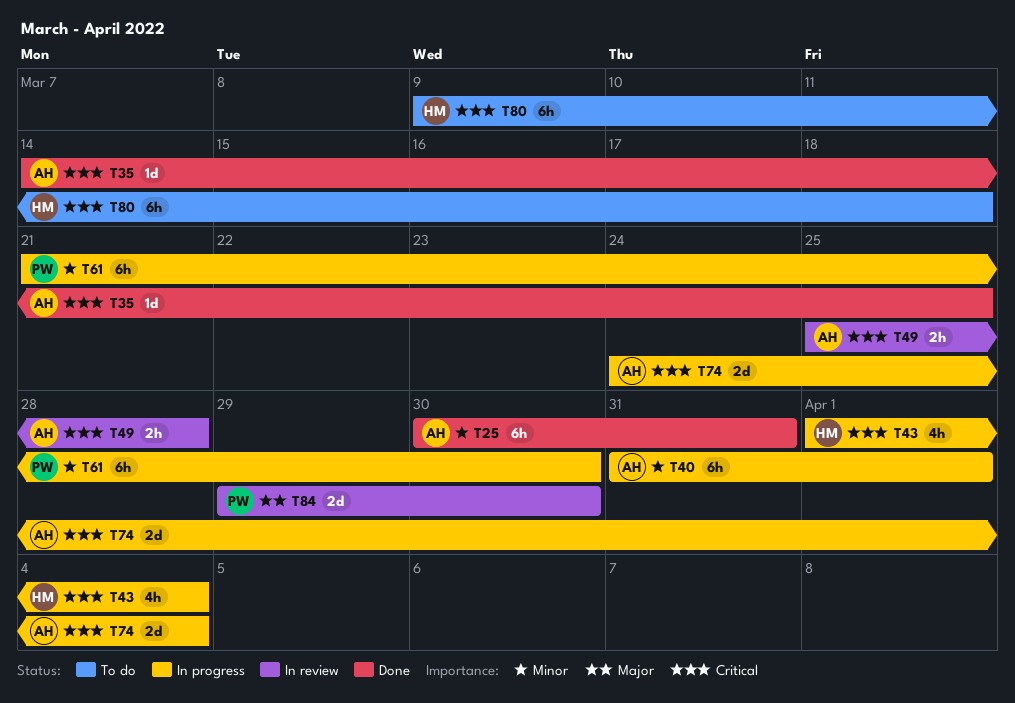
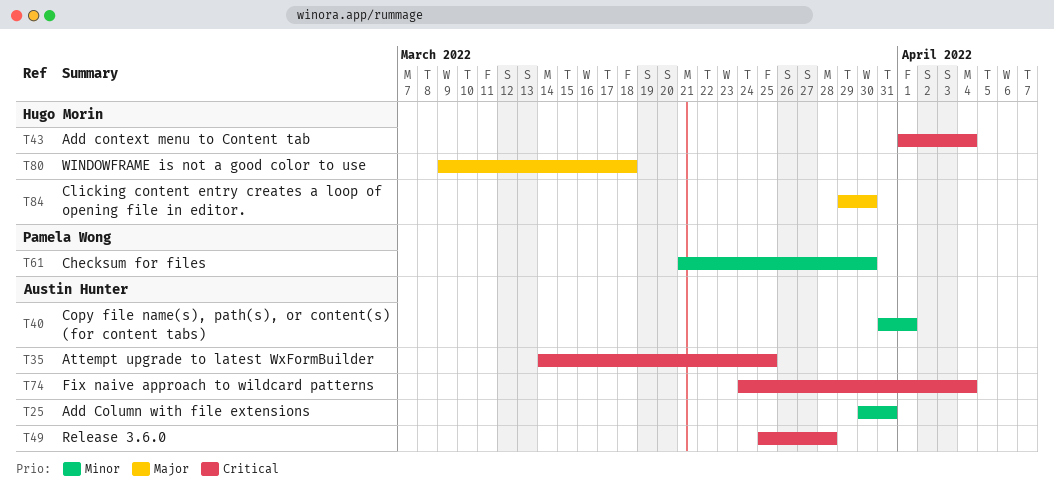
T80, priority: Critical -> Major
T84, owner: Pamela Wong -> Hugo Morin

